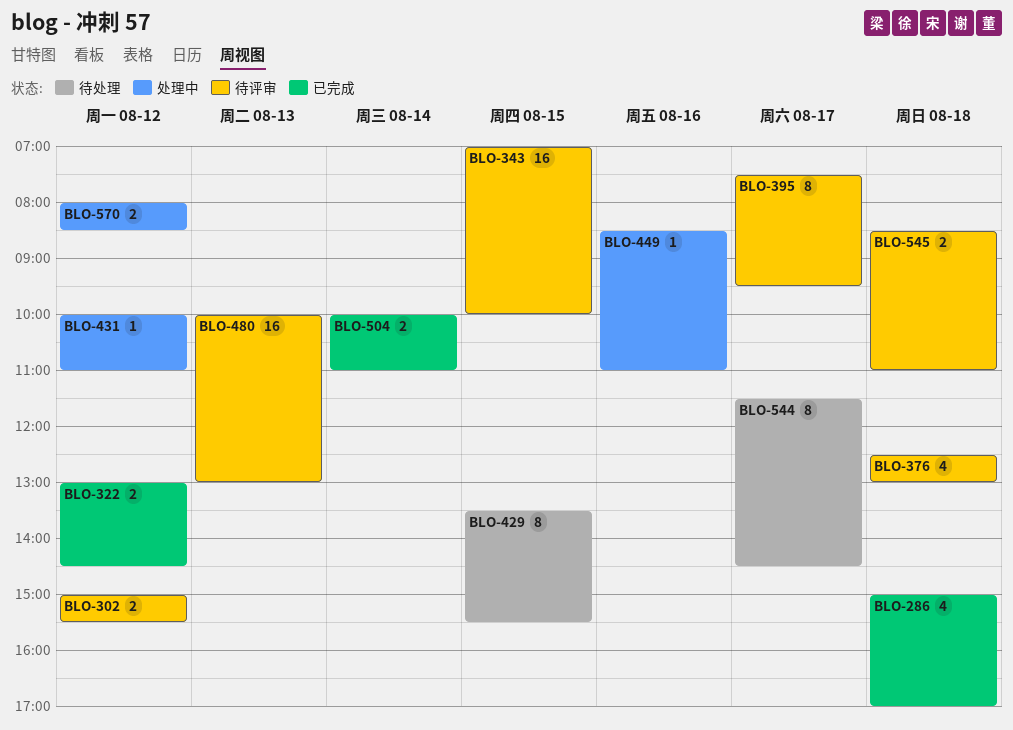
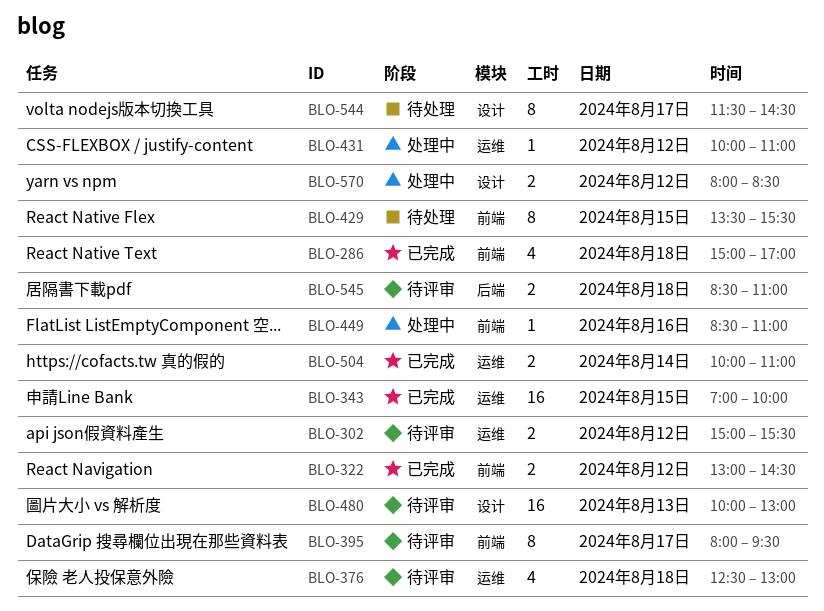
BLO-343, status: 待评审 -> 已完成
BLO-395, begins: 07:30 -> 08:00

